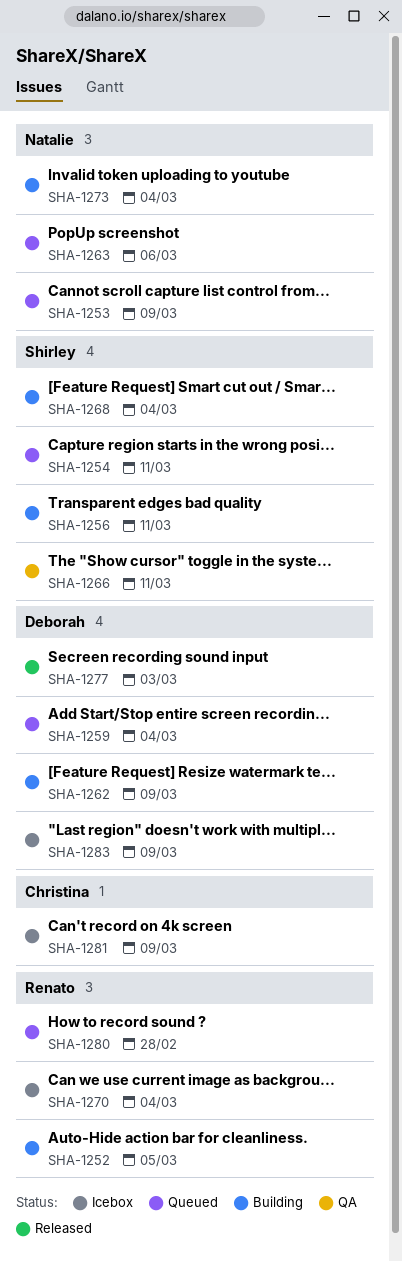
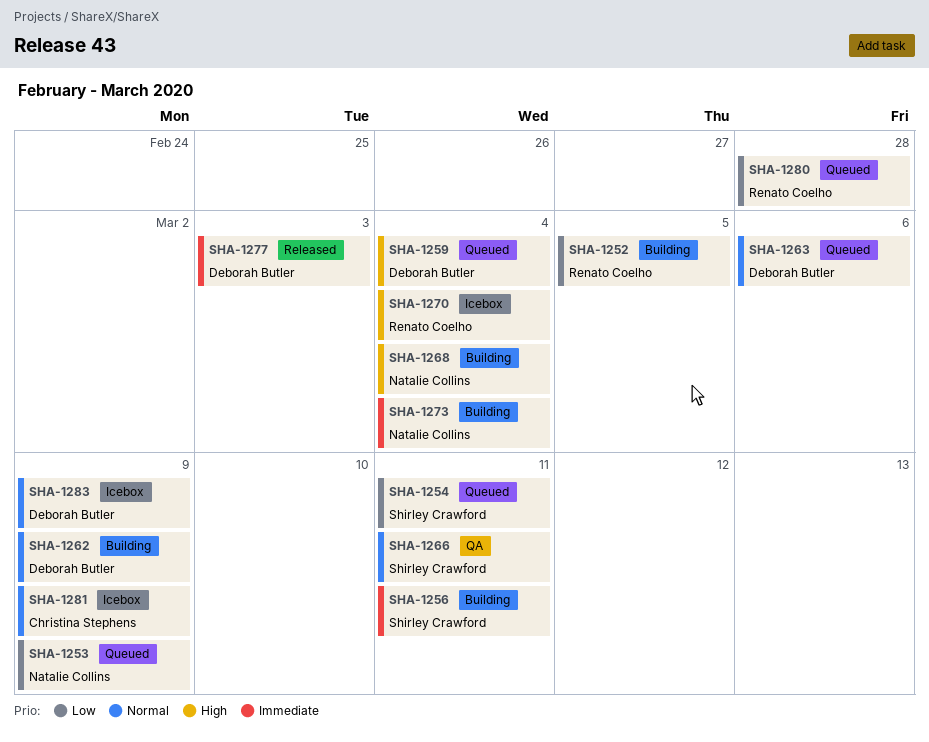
SHA-1263, owner: Natalie Collins -> Deborah Butler
SHA-1268, owner: Shirley Crawford -> Natalie Collins

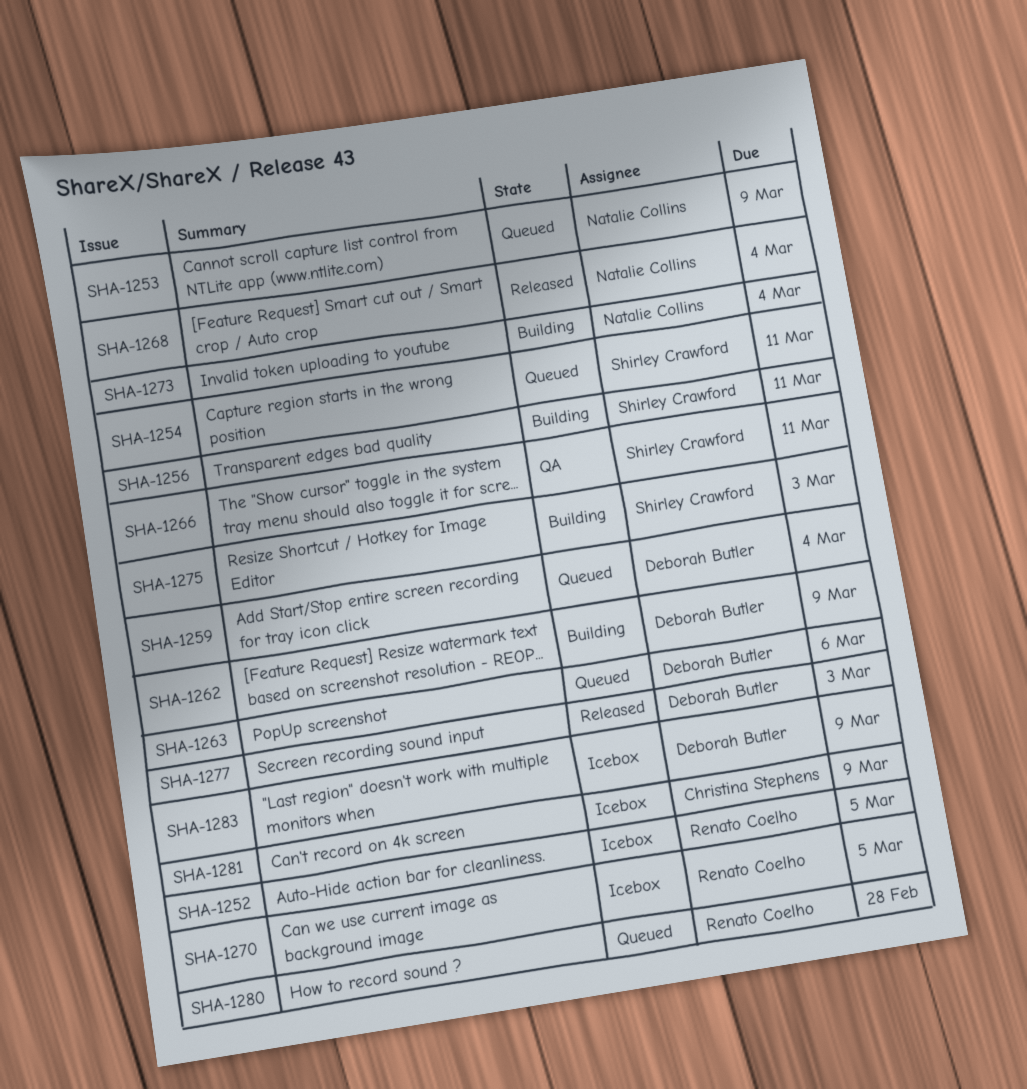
SHA-1252, status: Building -> Icebox
SHA-1268, status: Building -> Released
SHA-1270, due: Mar 4 -> Mar 5
SHA-1275: none -> present

